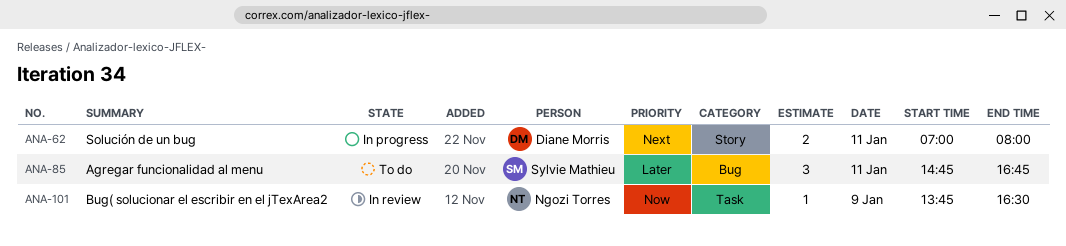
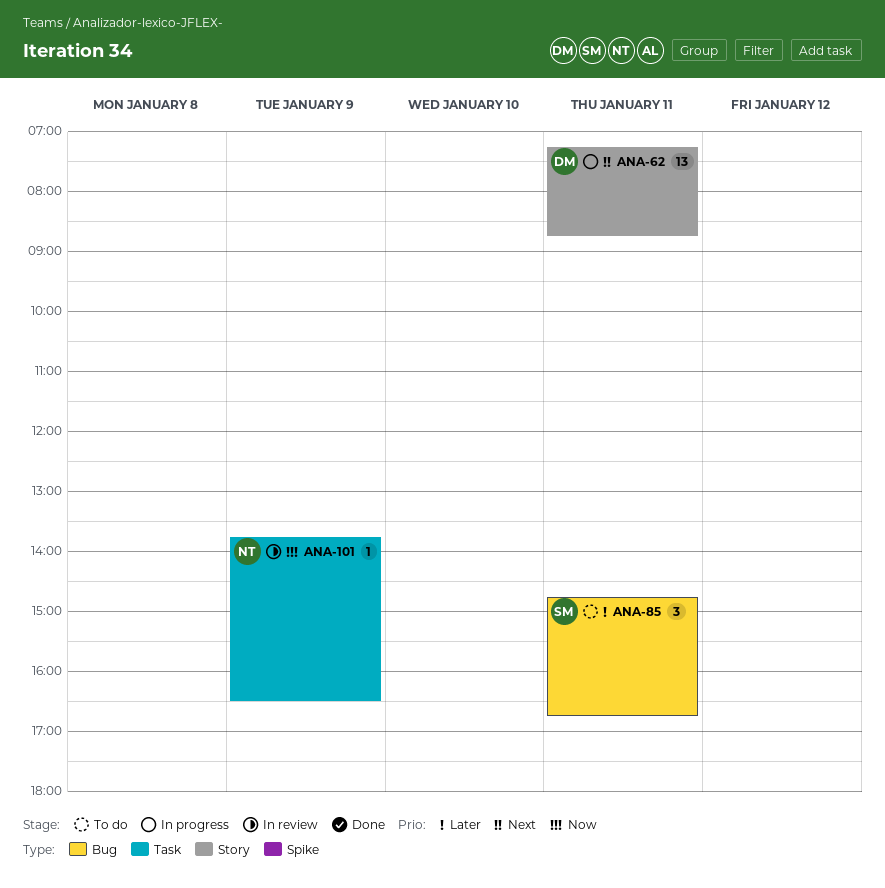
ANA-62, estimate: 2 -> 13
ANA-62, begins: 07:00 -> 07:15
ANA-62, ends: 08:00 -> 08:45

